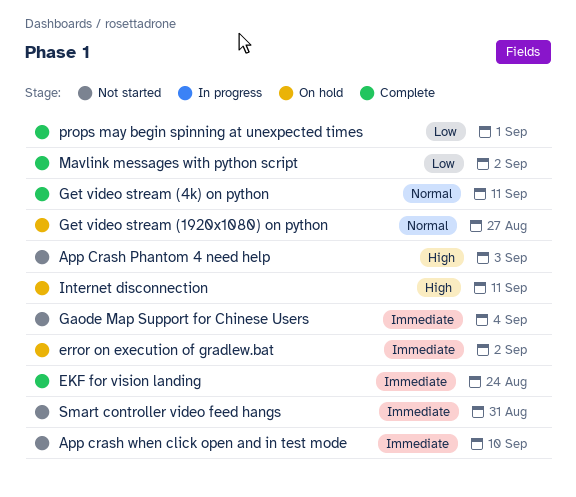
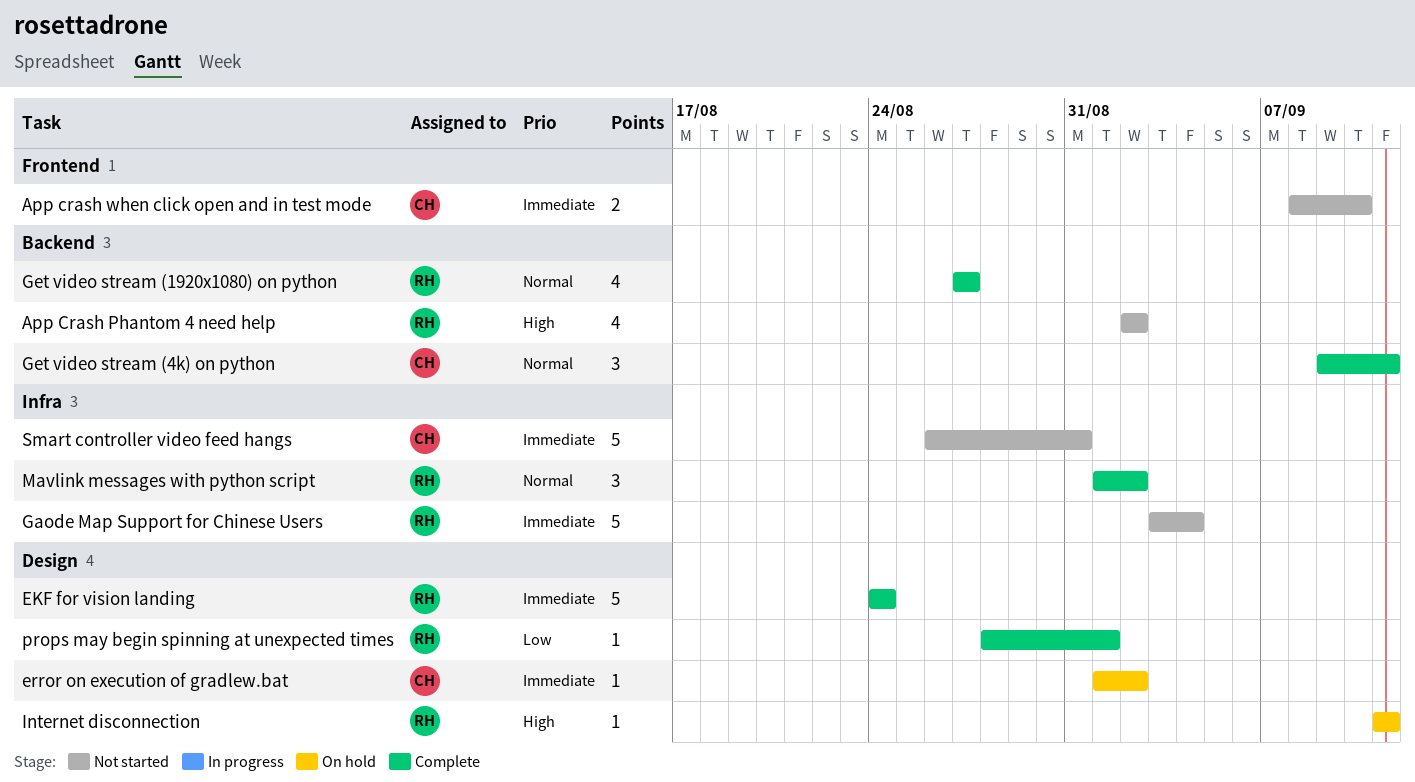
App Crash Phantom 4 need help, due: Sep 3 -> Sep 2
Get video stream (1920x1080) on python, status: On hold -> Complete
Mavlink messages with python script, priority: Low -> Normal

